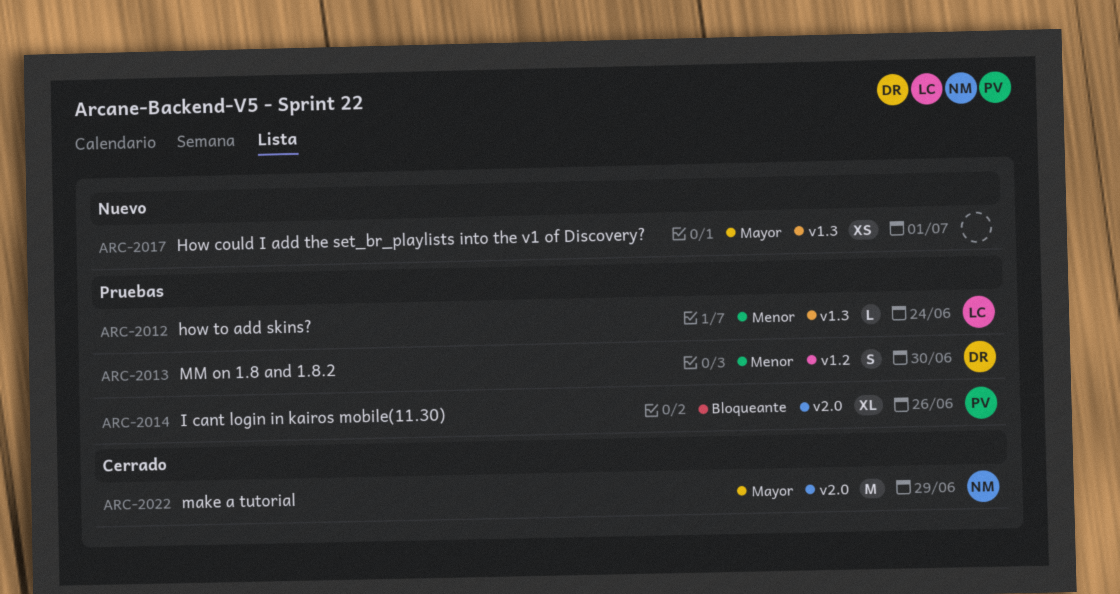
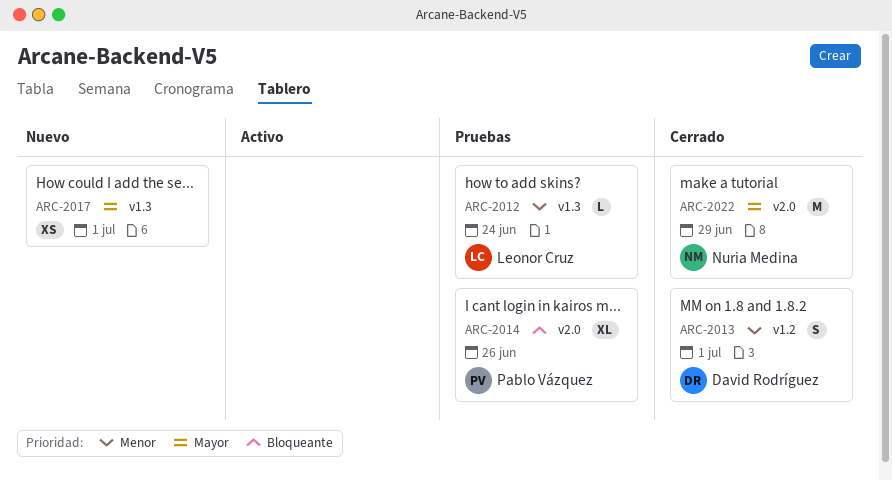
ARC-2013, status: Pruebas -> Cerrado
ARC-2013, due: Jun 30 -> Jul 1

